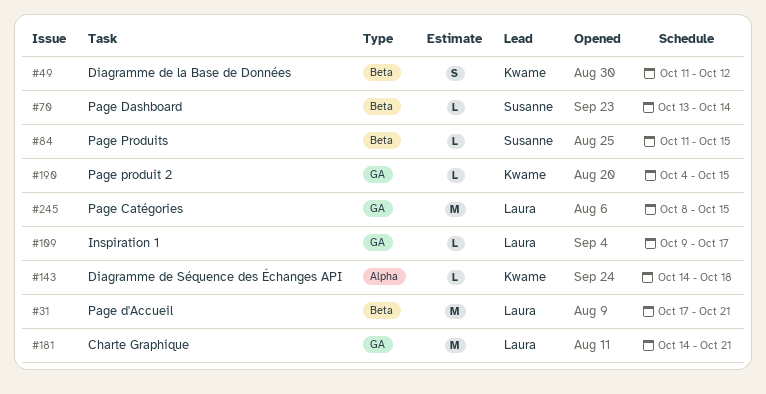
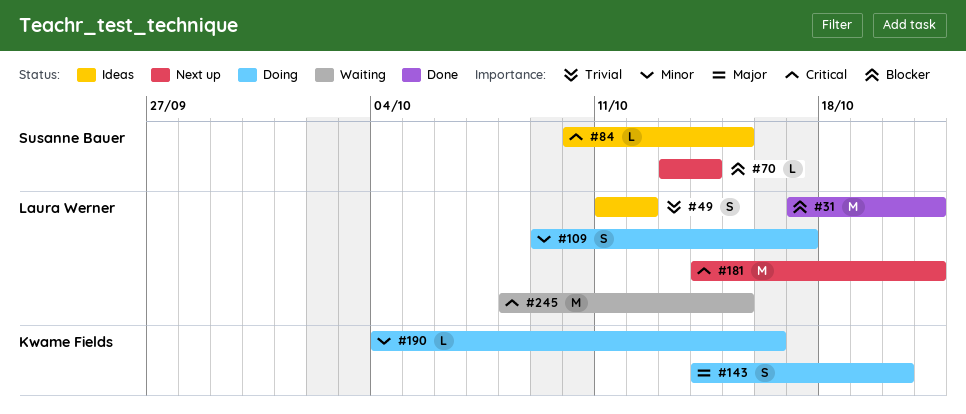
#49, owner: Kwame Fields -> Laura Werner
#84, start: Oct 11 -> Oct 10
#109, estimate: L -> S
#143, estimate: L -> S
#143, due: Oct 18 -> Oct 20
#190, due: Oct 15 -> Oct 16

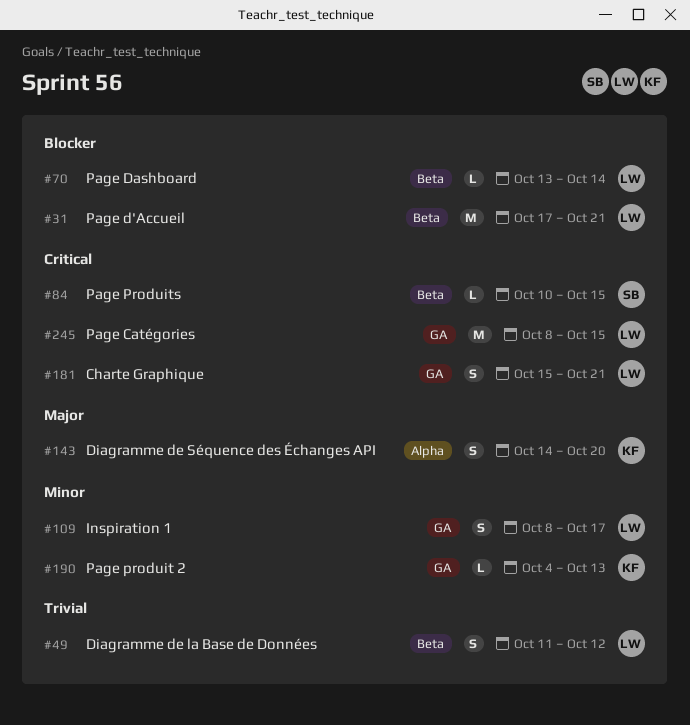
#70, owner: Susanne Bauer -> Laura Werner
#109, start: Oct 9 -> Oct 8
#181, estimate: M -> S
#181, start: Oct 14 -> Oct 15
#190, due: Oct 16 -> Oct 13

